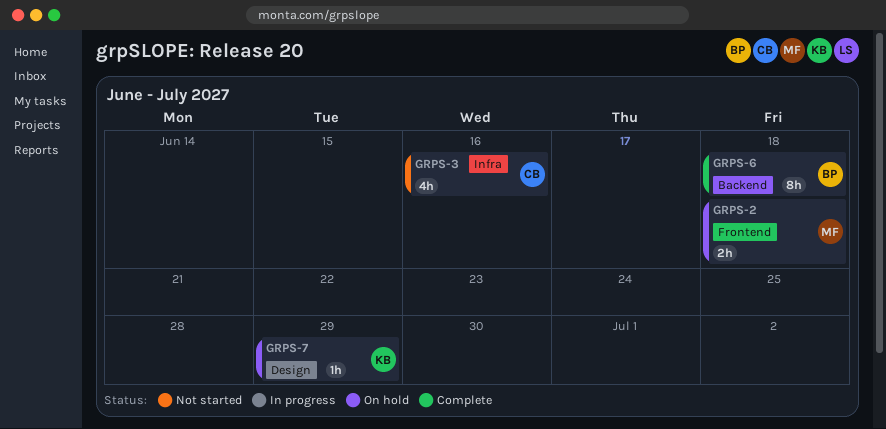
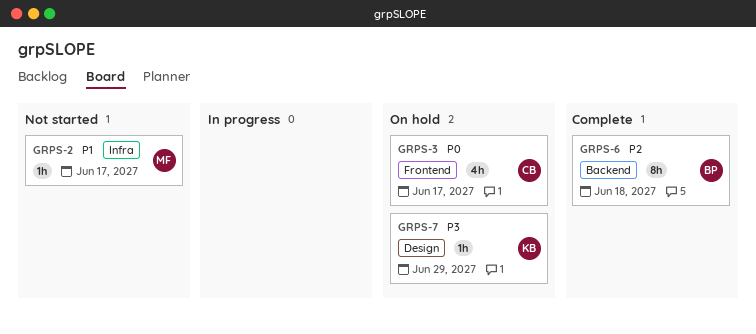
GRPS-2, status: On hold -> Not started
GRPS-2, label: Frontend -> Infra
GRPS-2, estimate: 2h -> 1h
GRPS-2, due: Jun 18 -> Jun 17
GRPS-3, status: Not started -> On hold
GRPS-3, label: Infra -> Frontend
GRPS-3, due: Jun 16 -> Jun 17

